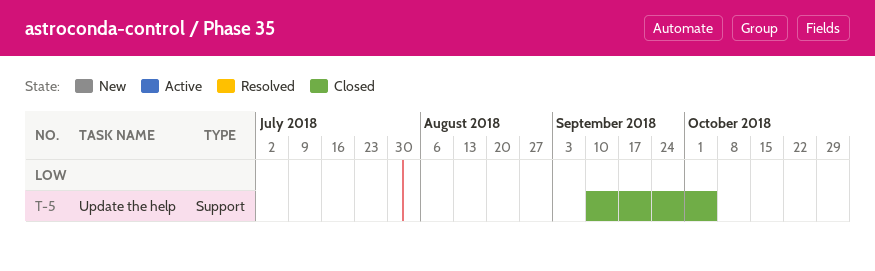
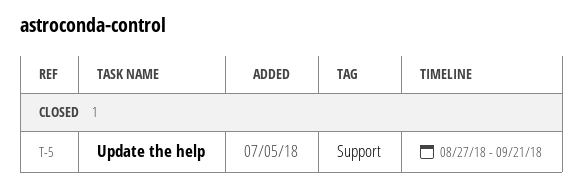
T-5, start: Sep 10 -> Aug 27
T-5, due: Oct 5 -> Sep 21

